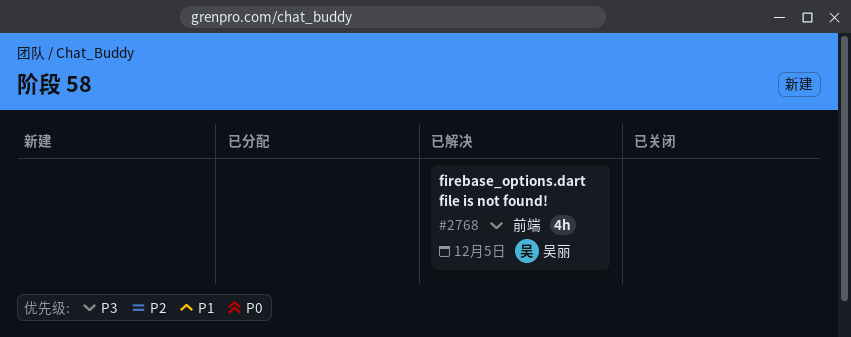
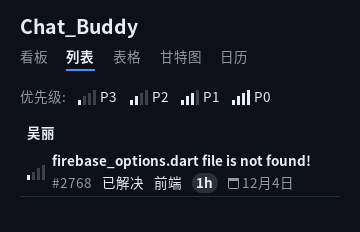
#2768, estimate: 4h -> 1h
#2768, due: Dec 5 -> Dec 4

